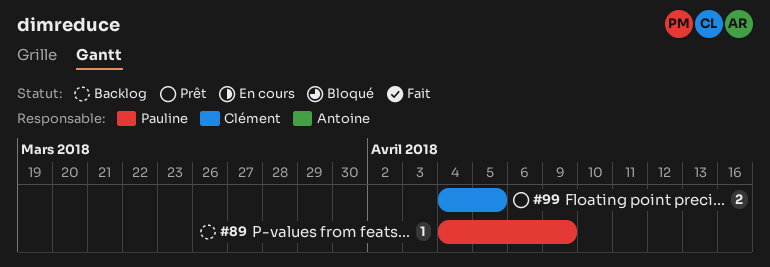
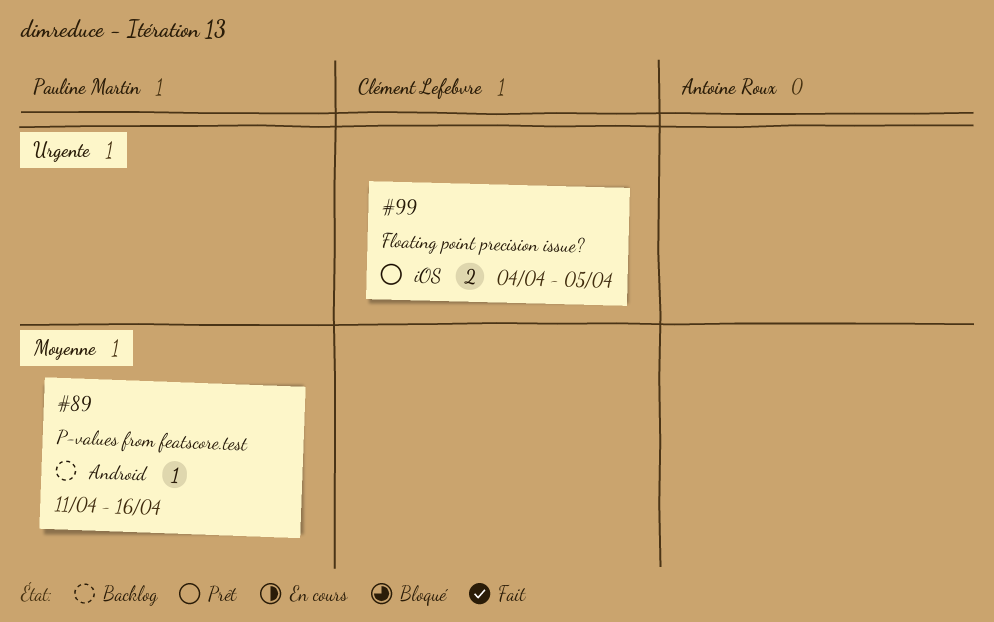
#89, start: Apr 4 -> Apr 11
#89, due: Apr 9 -> Apr 16

